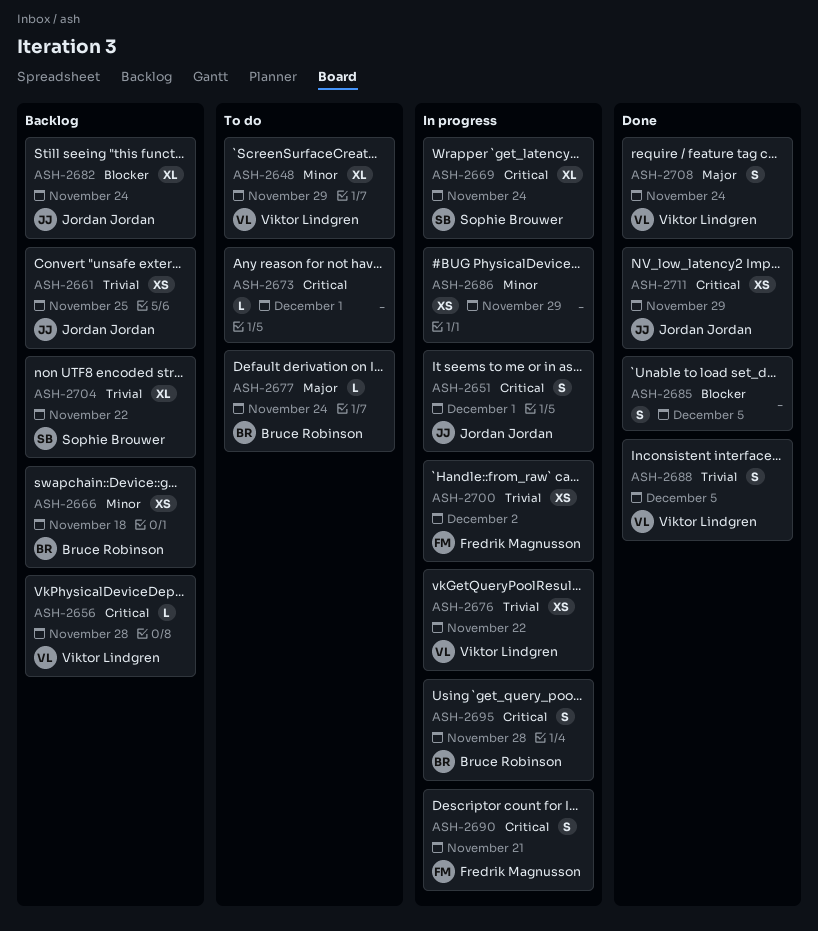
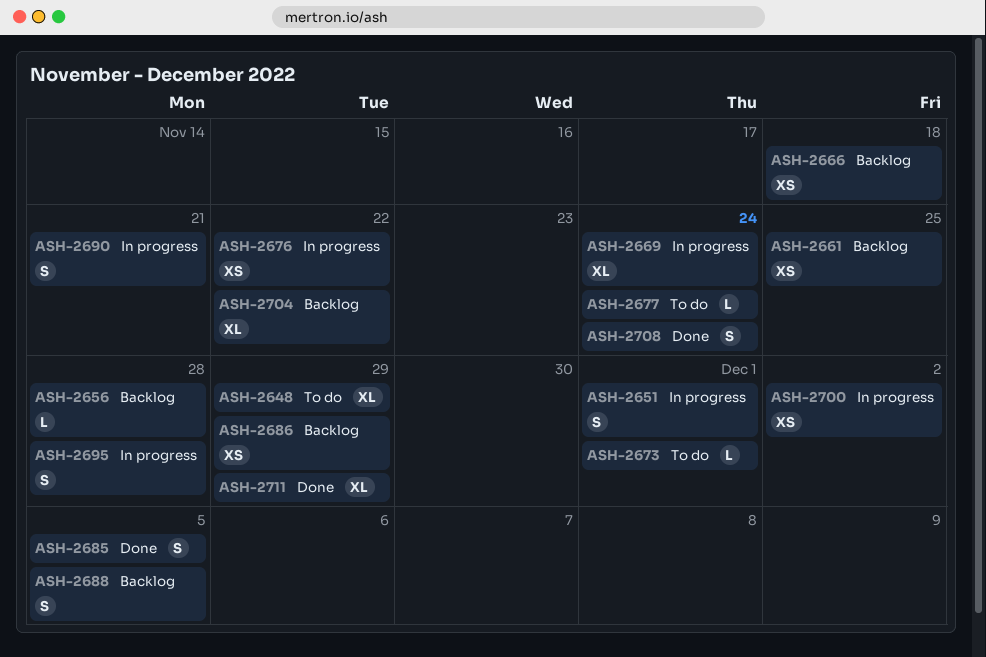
ASH-2682: present -> none
ASH-2686, status: In progress -> Backlog
ASH-2688, status: Done -> Backlog
ASH-2711, estimate: XS -> XL

